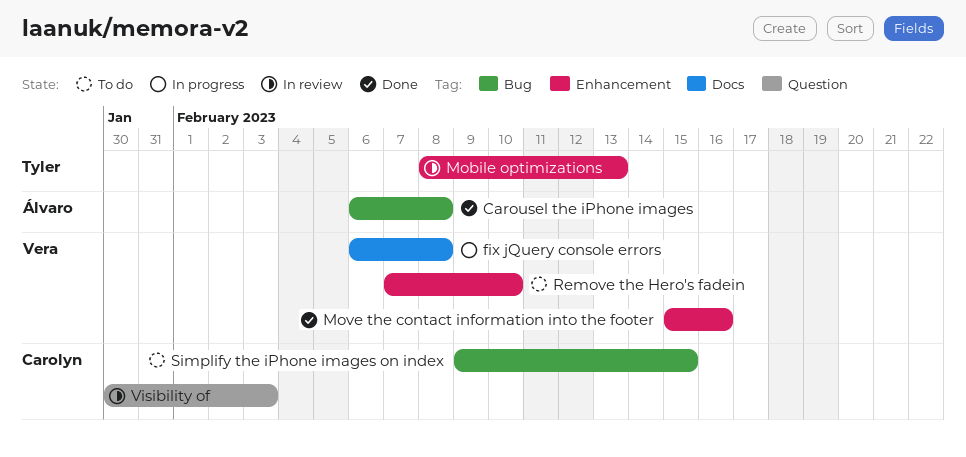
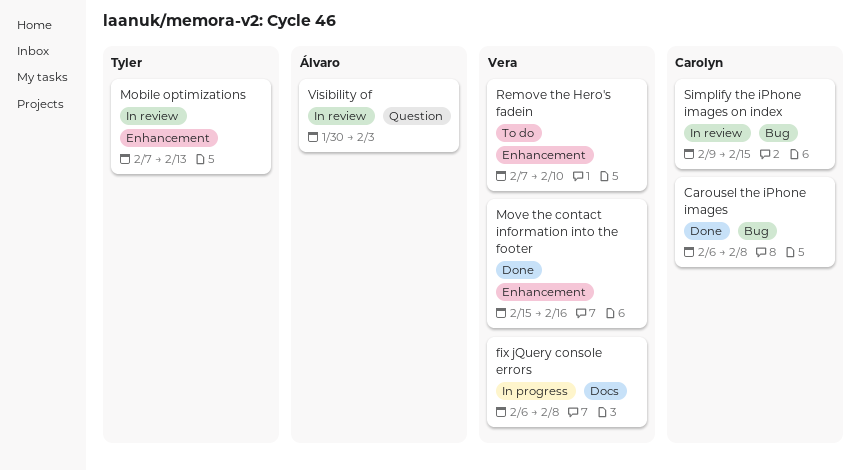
Carousel the iPhone images, owner: Álvaro -> Carolyn
Mobile optimizations, start: Feb 8 -> Feb 7
Simplify the iPhone images on index, status: To do -> In review
Visibility of, owner: Carolyn -> Álvaro

